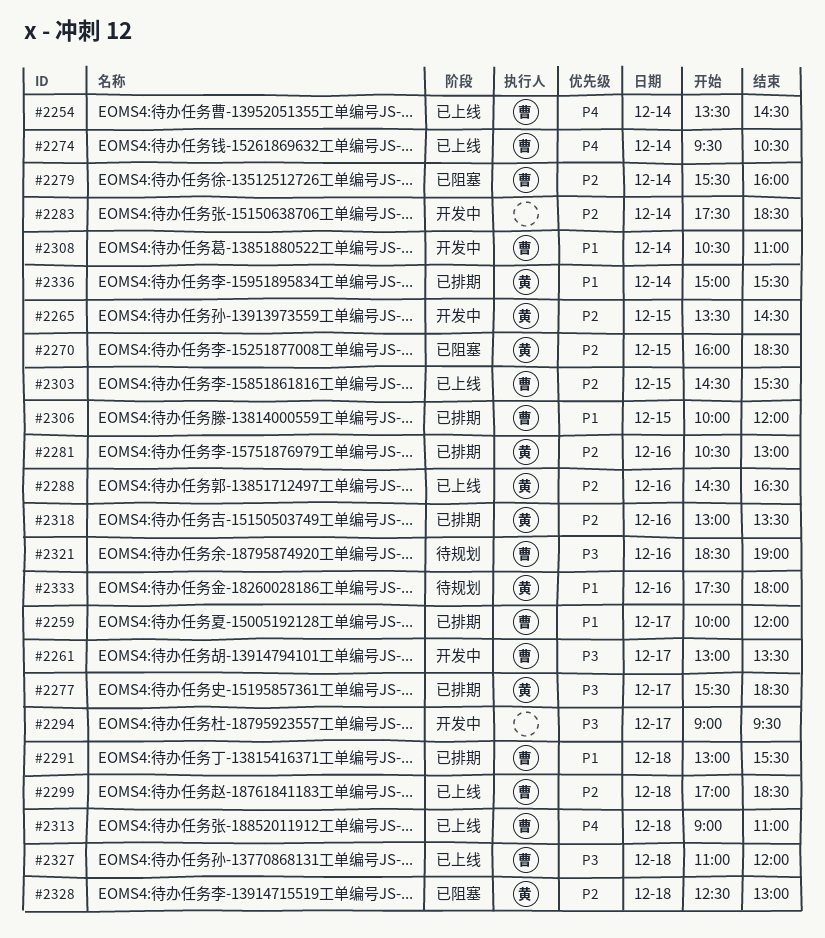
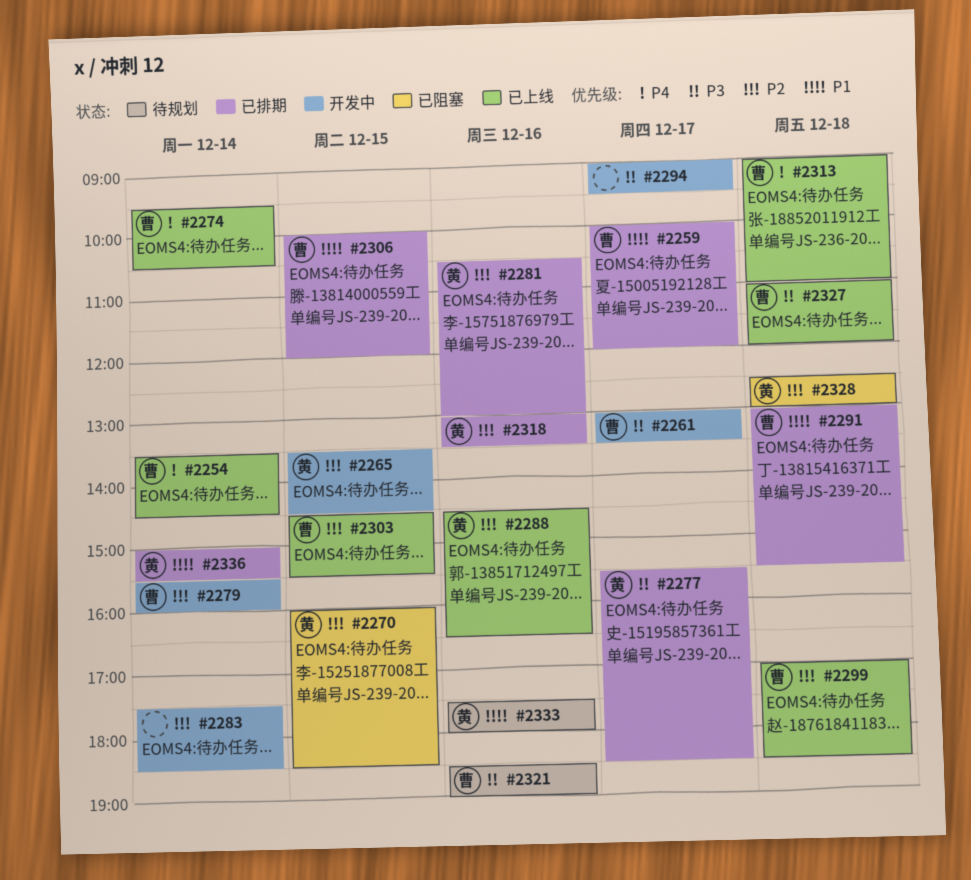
#2279, status: 已阻塞 -> 开发中
#2308: present -> none

